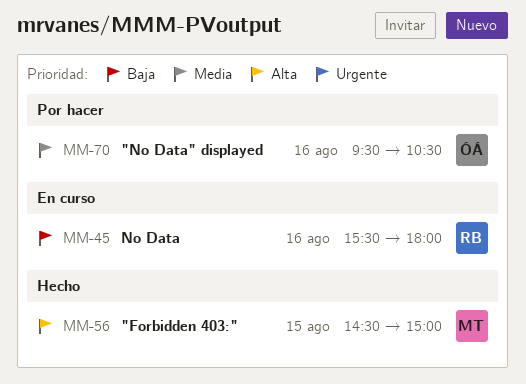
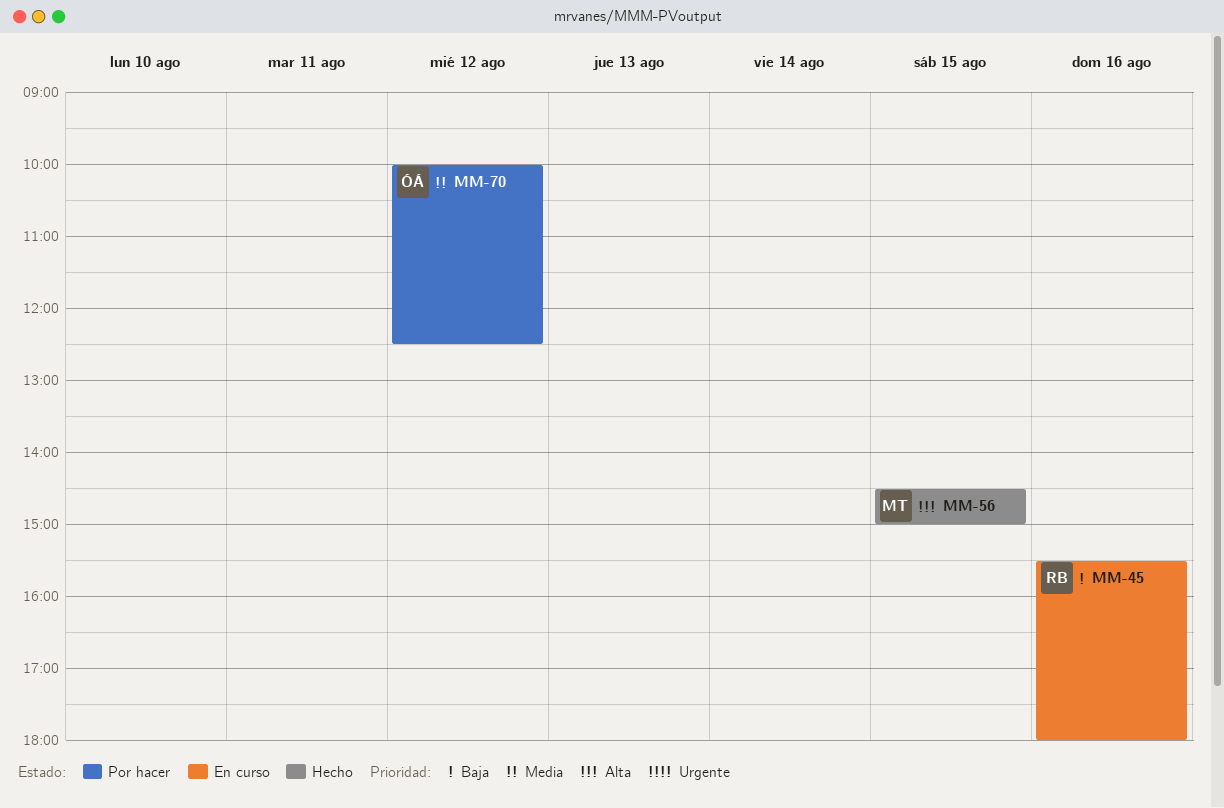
MM-70, day: Aug 16 -> Aug 12
MM-70, begins: 09:30 -> 10:00
MM-70, ends: 10:30 -> 12:30

